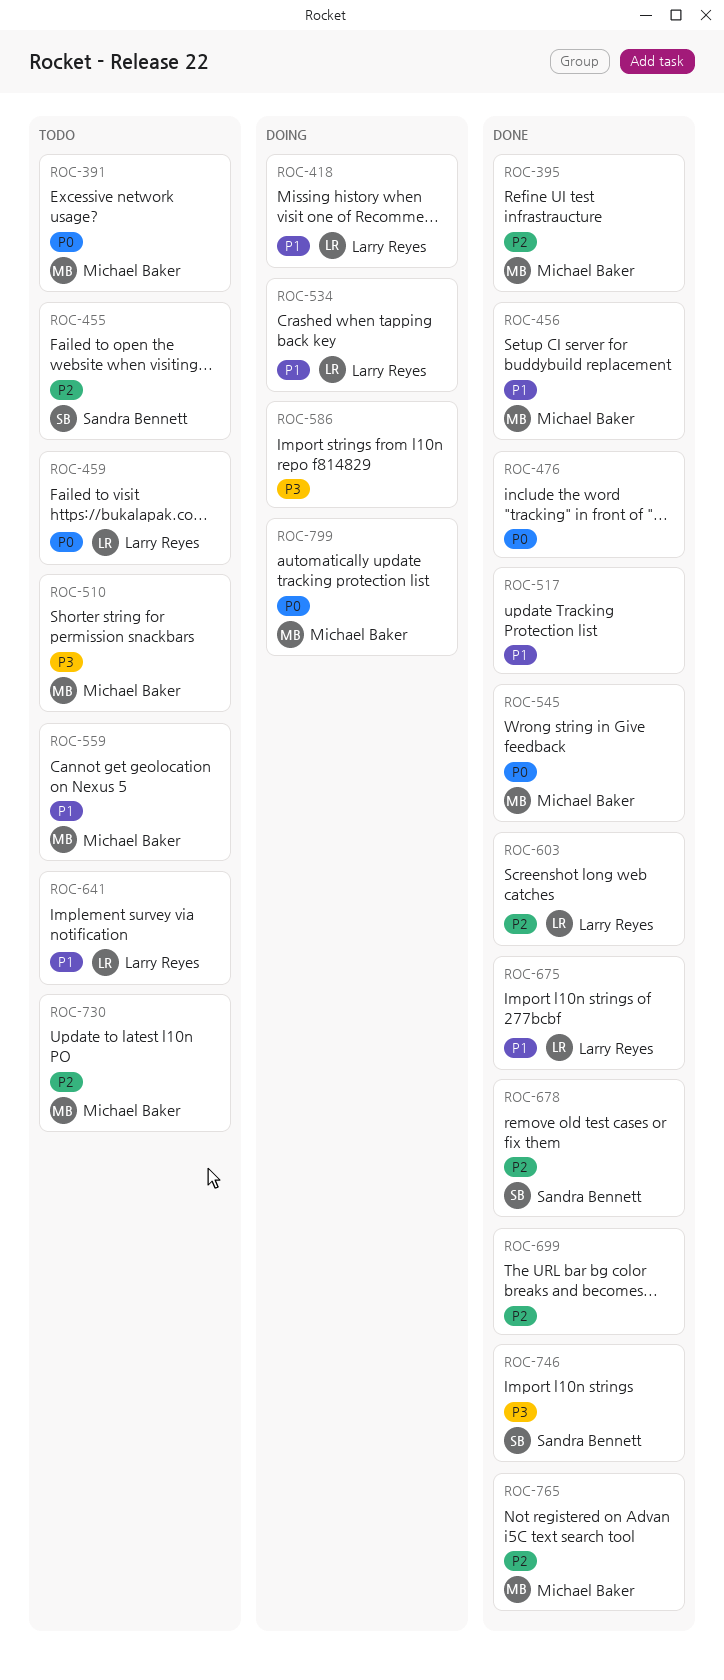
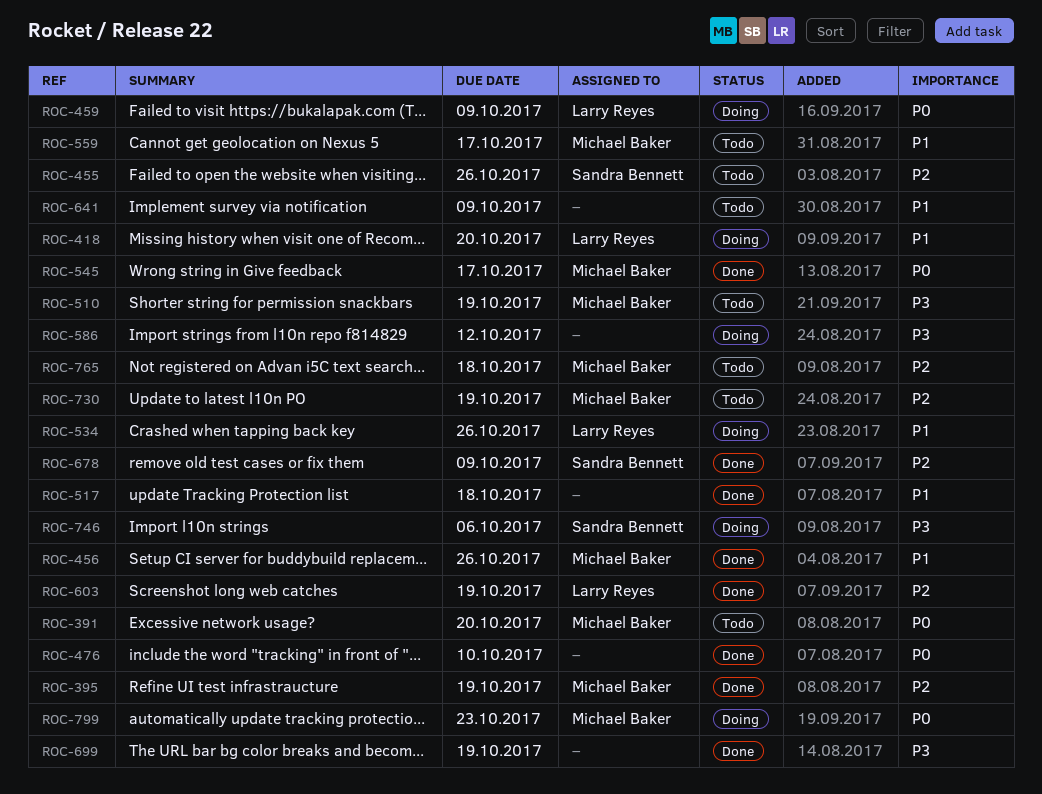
ROC-459, status: Todo -> Doing
ROC-641, owner: Larry Reyes -> none
ROC-675: present -> none
ROC-699, priority: P2 -> P3
ROC-746, status: Done -> Doing
ROC-765, status: Done -> Todo

